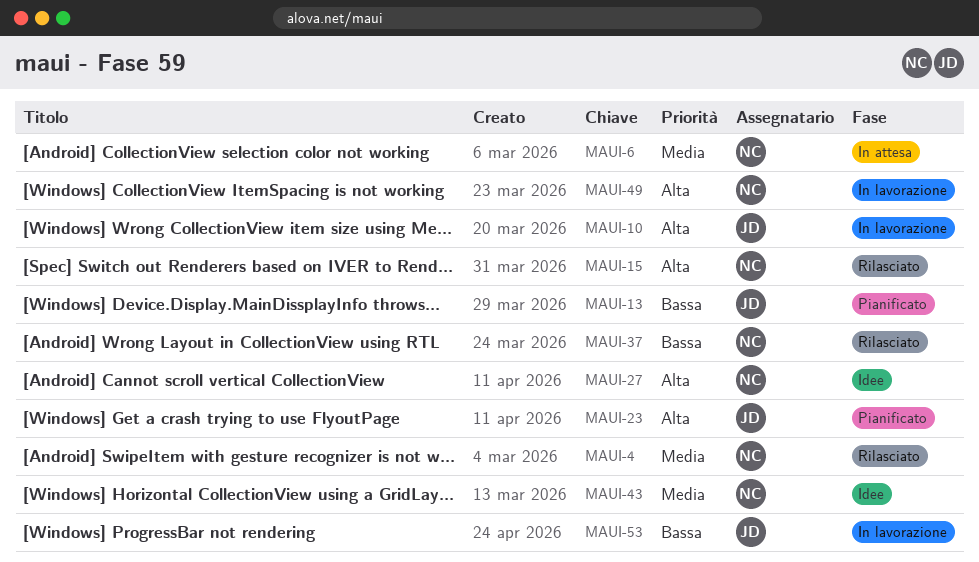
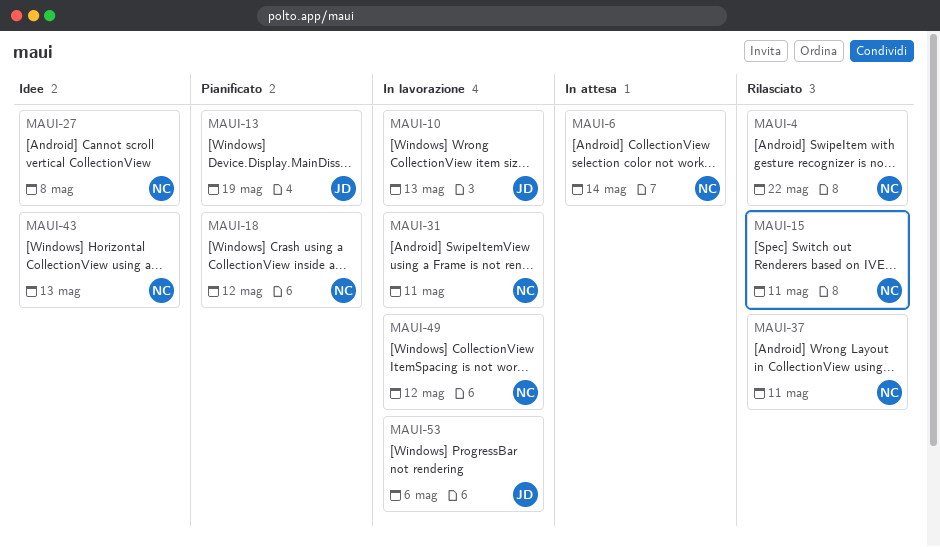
MAUI-18: none -> present
MAUI-23: present -> none
MAUI-31: none -> present

